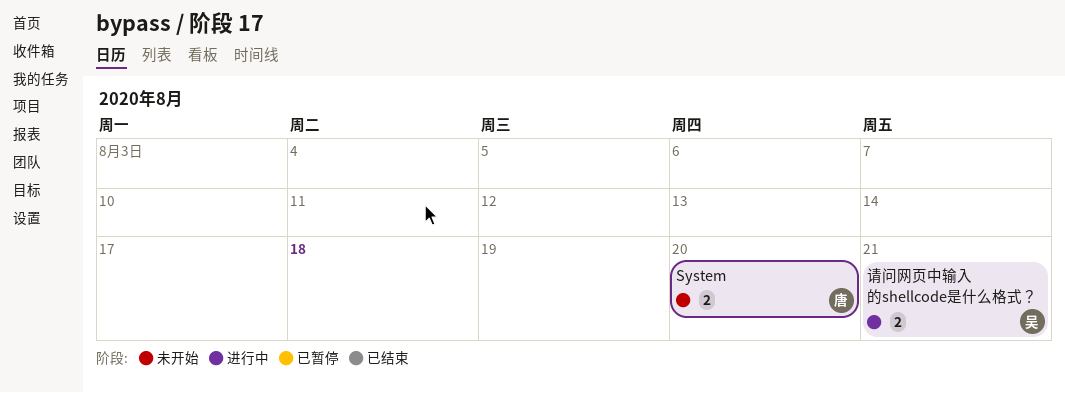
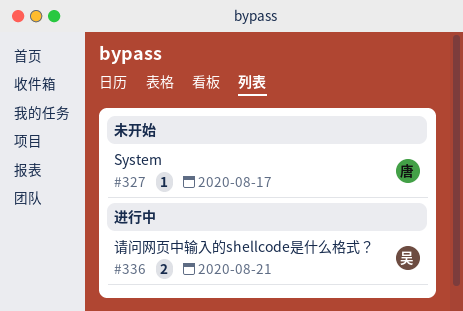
System, estimate: 2 -> 1
System, due: Aug 20 -> Aug 17

